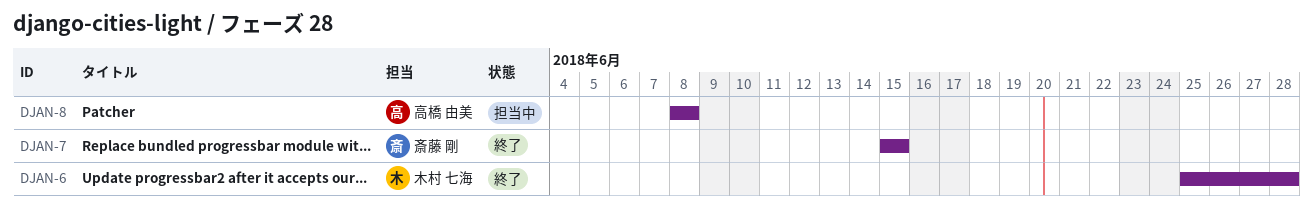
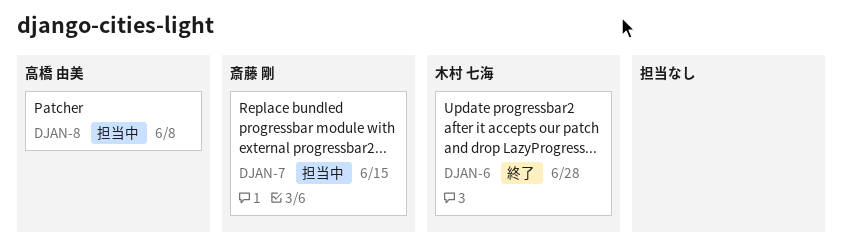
DJAN-7, status: 終了 -> 担当中

